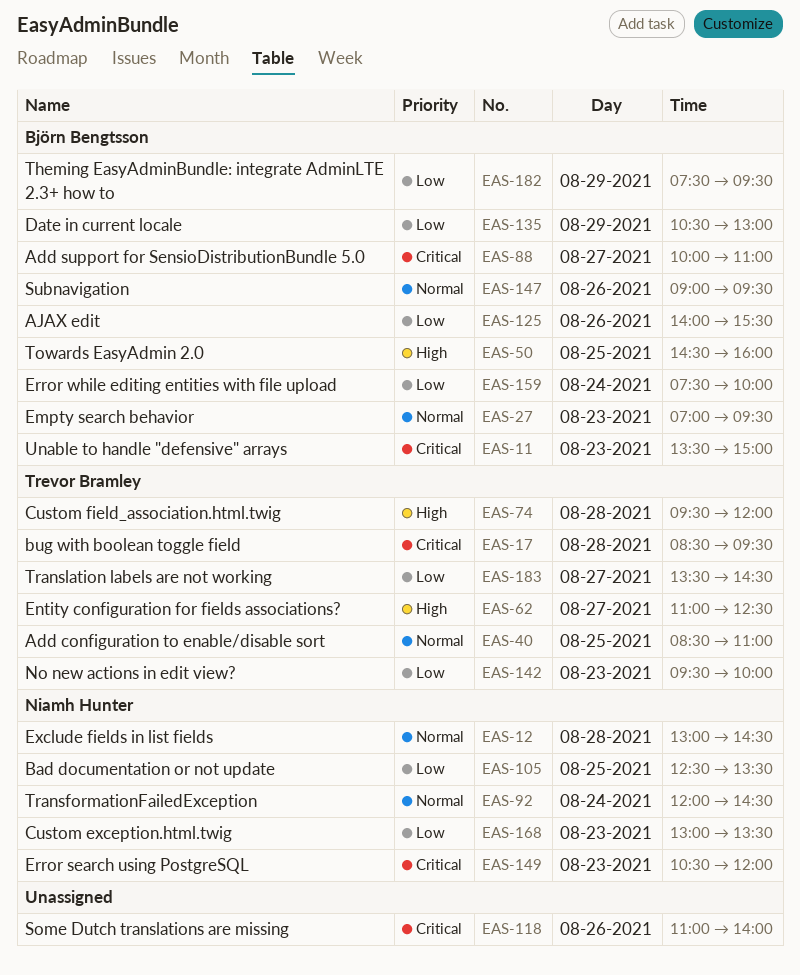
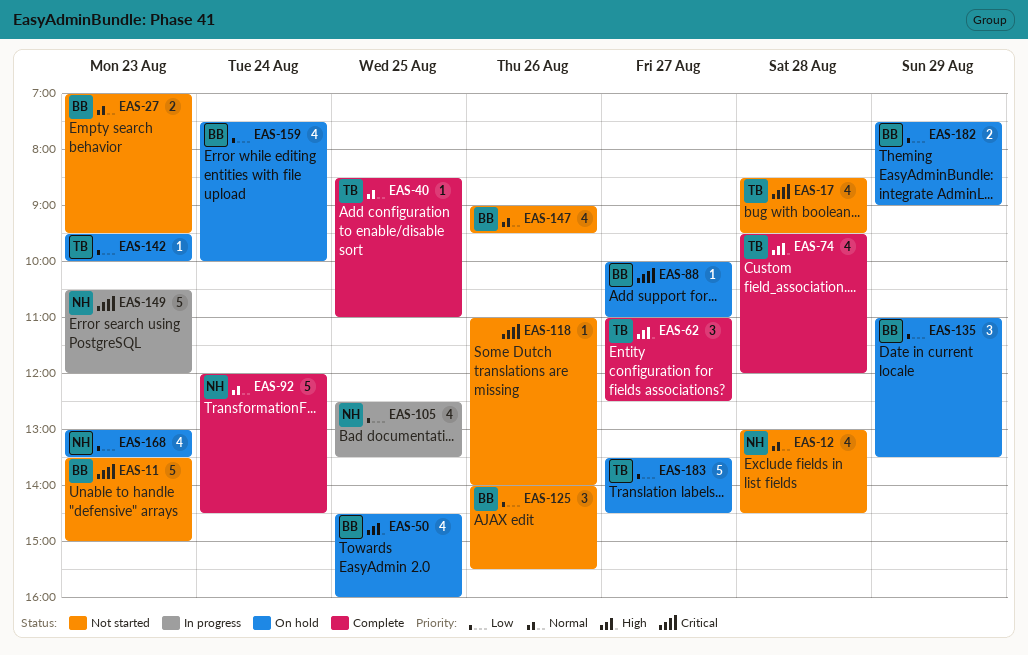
EAS-135, begins: 10:30 -> 11:00
EAS-135, ends: 13:00 -> 13:30
EAS-182, ends: 09:30 -> 09:00

